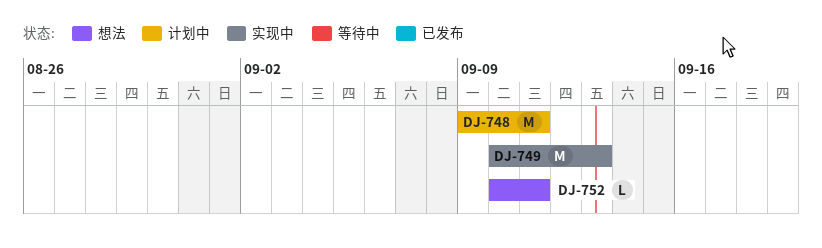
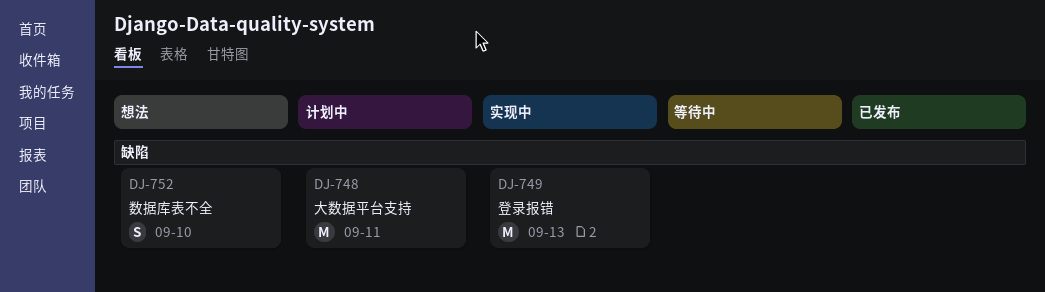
DJ-752, estimate: L -> S
DJ-752, due: Sep 11 -> Sep 10

